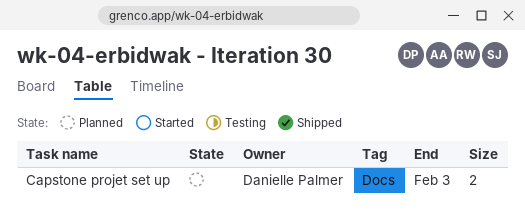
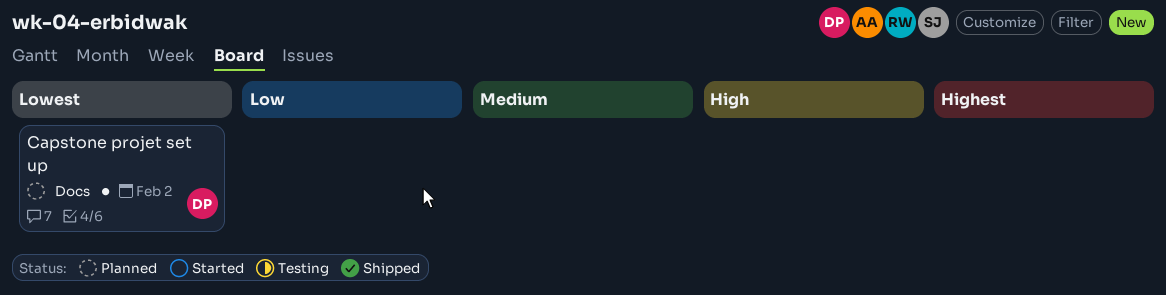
Capstone projet set up, estimate: 2 -> 1
Capstone projet set up, due: Feb 3 -> Feb 2

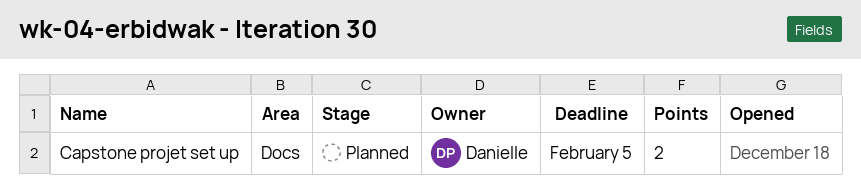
Capstone projet set up, estimate: 1 -> 2
Capstone projet set up, due: Feb 2 -> Feb 5

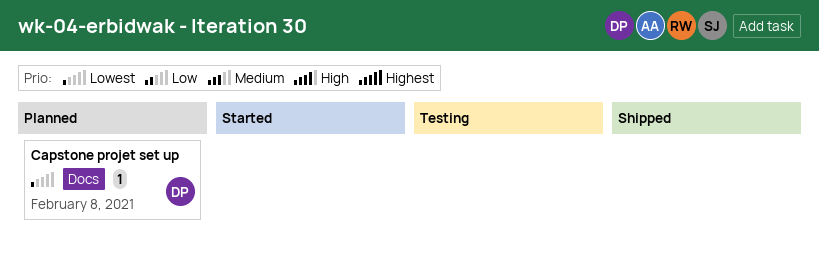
Capstone projet set up, estimate: 2 -> 1
Capstone projet set up, due: Feb 5 -> Feb 8

